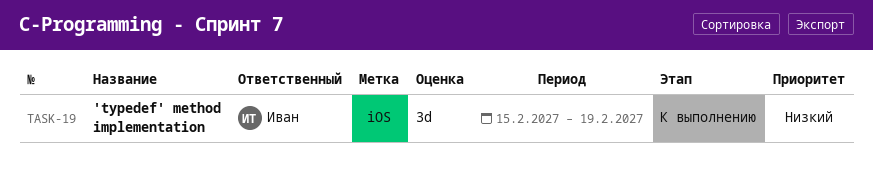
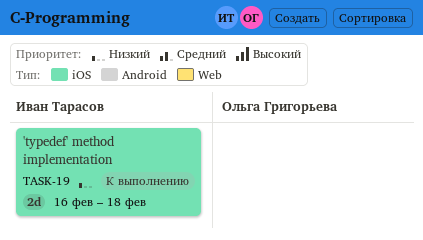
TASK-19, estimate: 3d -> 2d
TASK-19, start: Feb 15 -> Feb 16
TASK-19, due: Feb 19 -> Feb 18

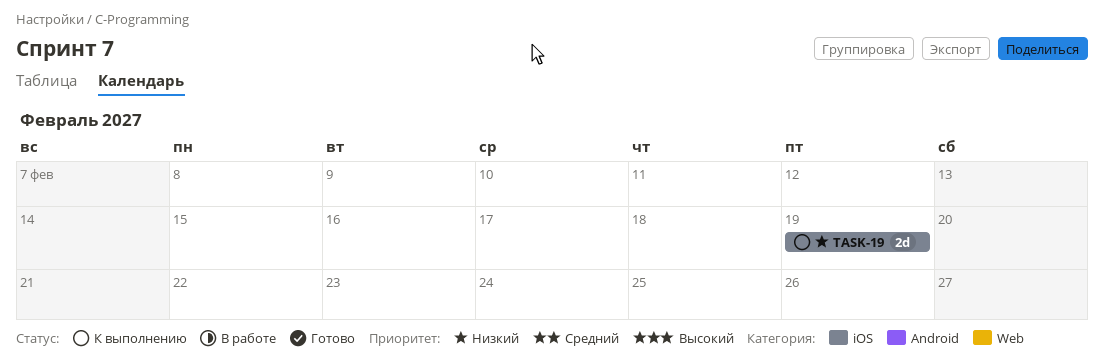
TASK-19, start: Feb 16 -> Feb 19
TASK-19, due: Feb 18 -> Feb 19

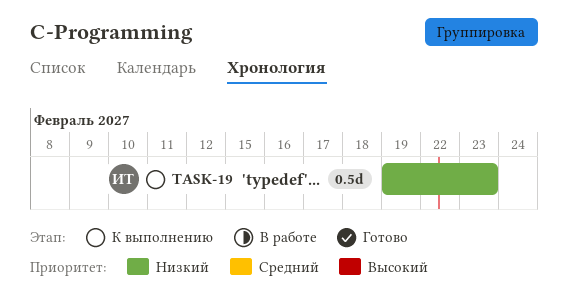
TASK-19, estimate: 2d -> 0.5d
TASK-19, due: Feb 19 -> Feb 23

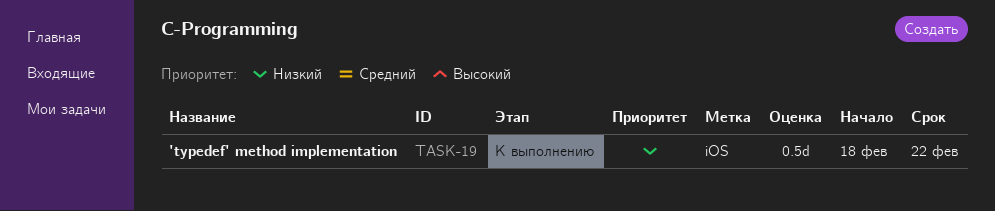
TASK-19, start: Feb 19 -> Feb 18
TASK-19, due: Feb 23 -> Feb 22

